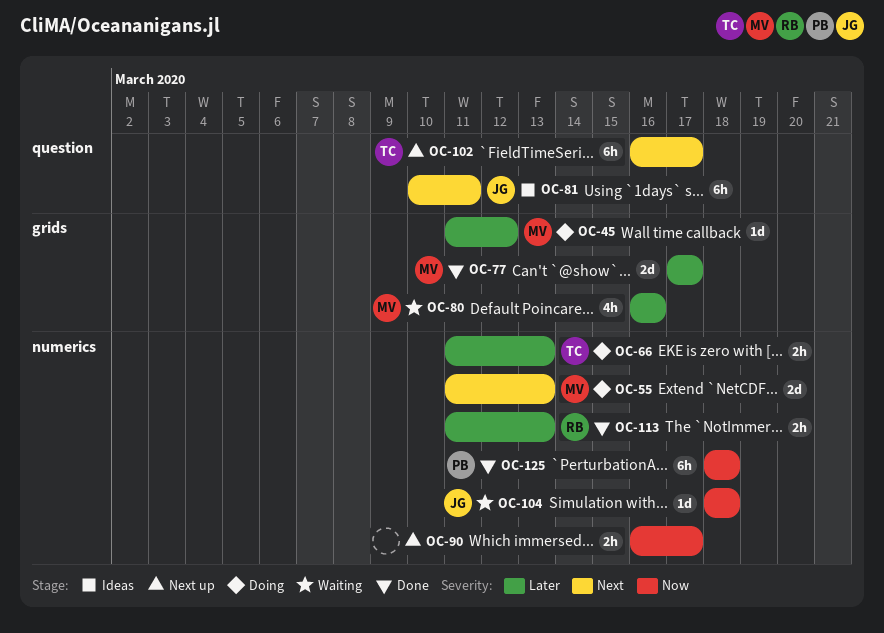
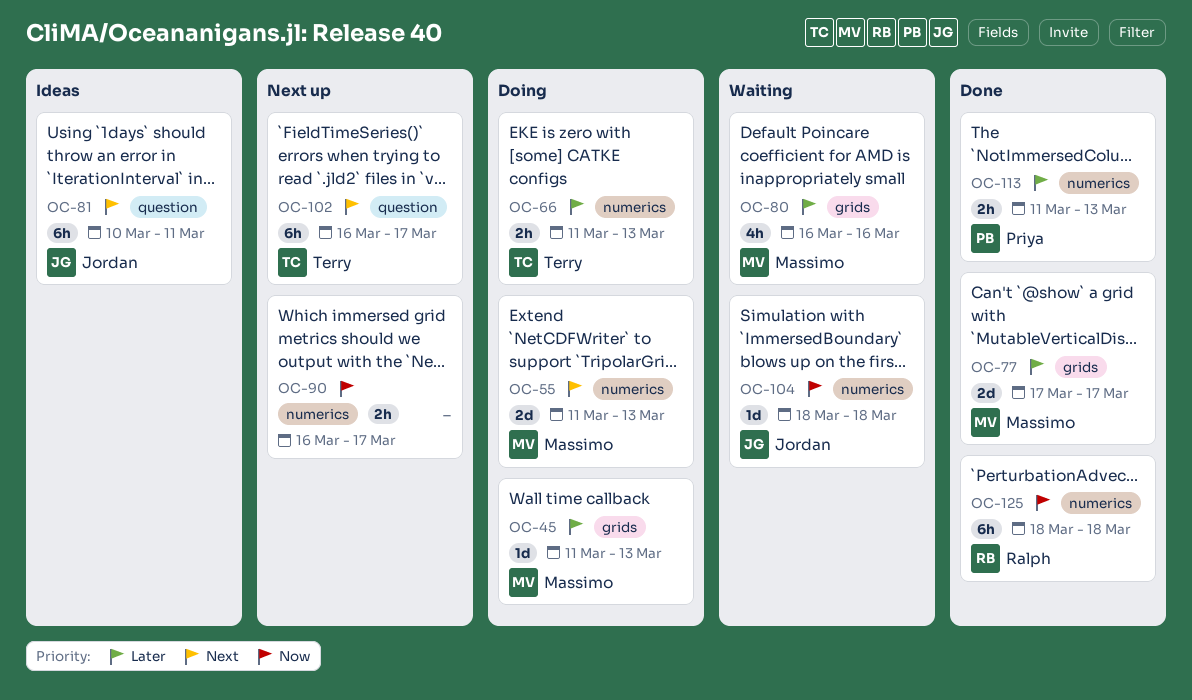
OC-45, due: Mar 12 -> Mar 13
OC-113, owner: Ralph -> Priya
OC-125, owner: Priya -> Ralph

